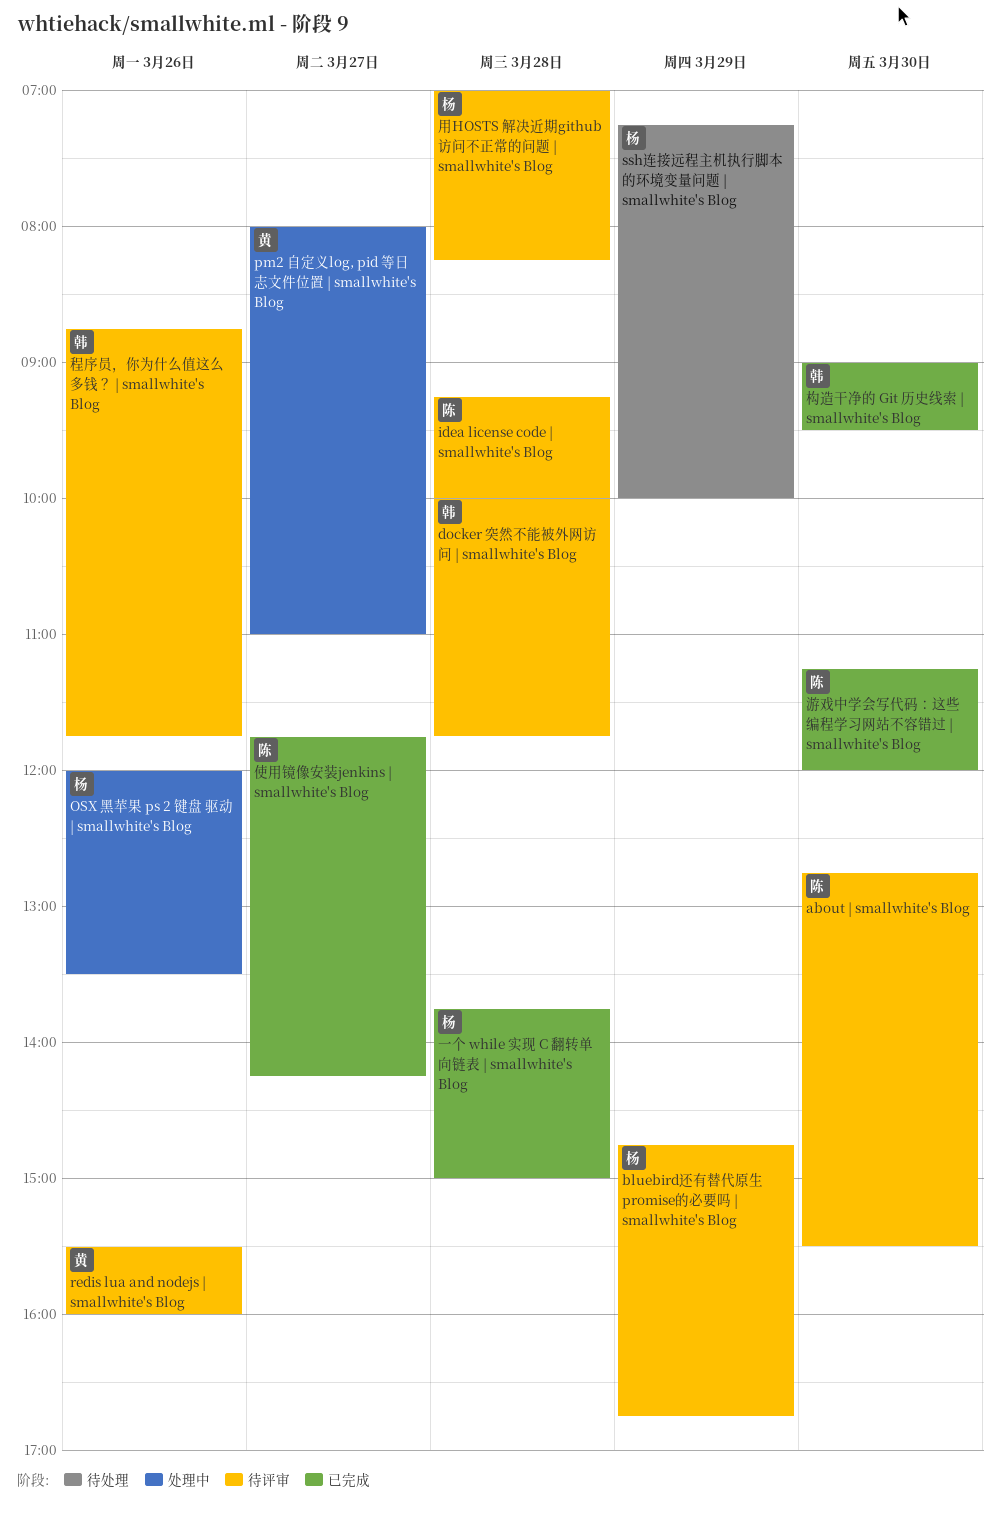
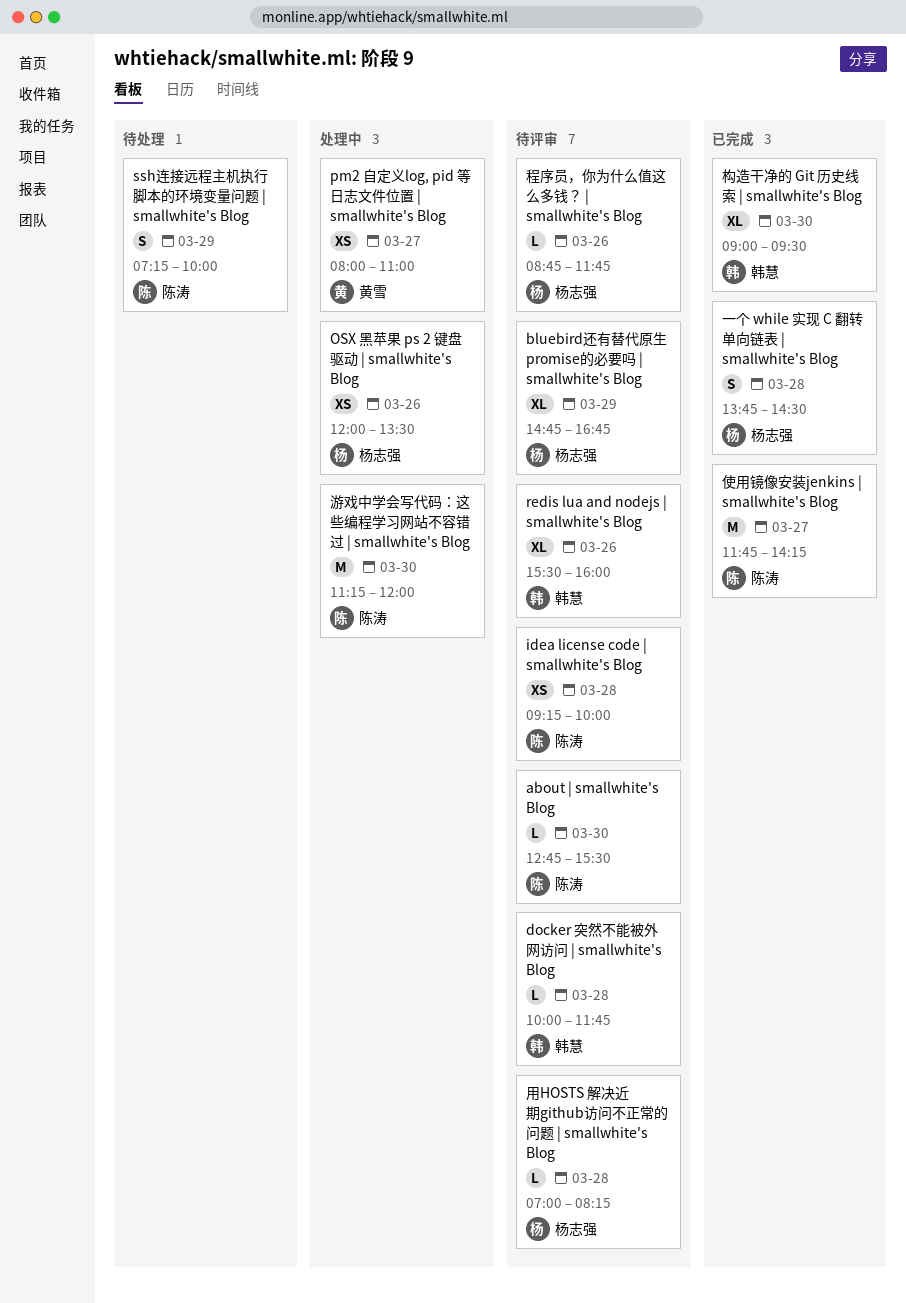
redis lua and nodejs | smallwhite's Blog, owner: 黄雪 -> 韩慧
ssh连接远程主机执行脚本的环境变量问题 | smallwhite's Blog, owner: 杨志强 -> 陈涛
一个 while 实现 C 翻转单向链表 | smallwhite's Blog, ends: 15:00 -> 14:30
游戏中学会写代码：这些编程学习网站不容错过 | smallwhite's Blog, status: 已完成 -> 处理中
程序员，你为什么值这么多钱？ | smallwhite's Blog, owner: 韩慧 -> 杨志强

